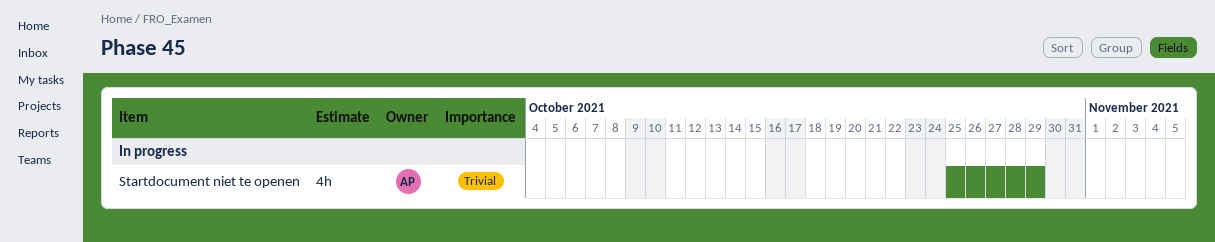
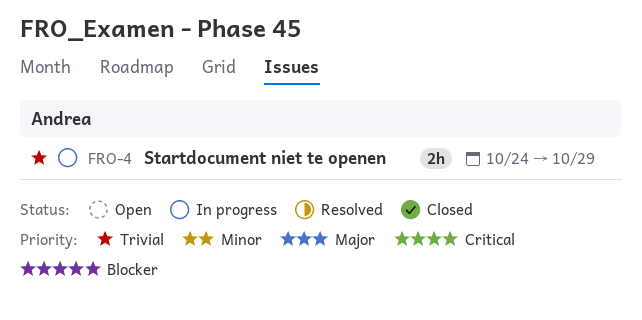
Startdocument niet te openen, estimate: 4h -> 2h
Startdocument niet te openen, start: Oct 25 -> Oct 24

